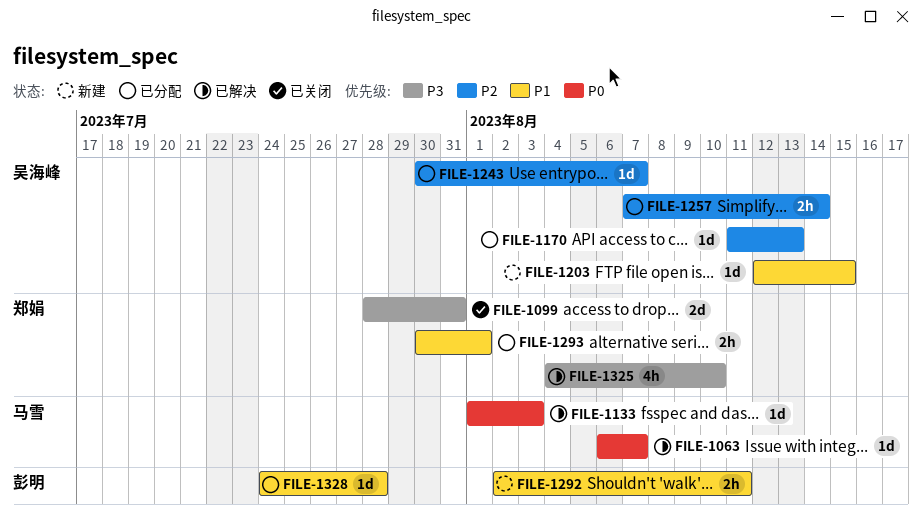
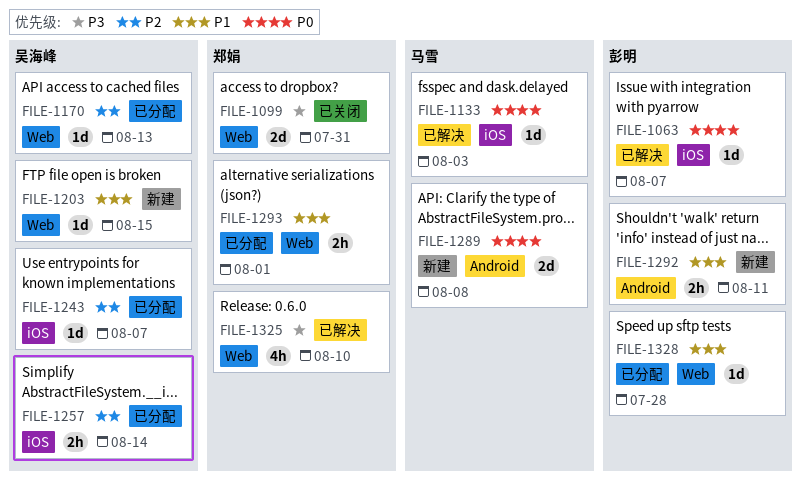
FILE-1063, owner: 马雪 -> 彭明
FILE-1289: none -> present

